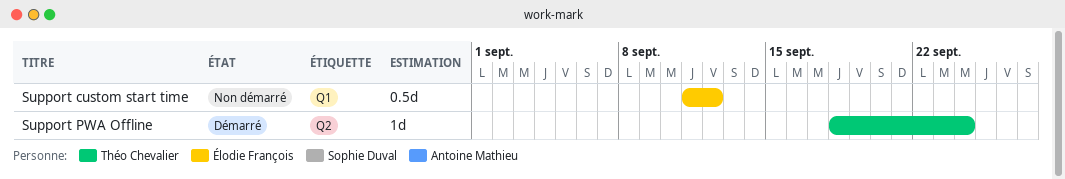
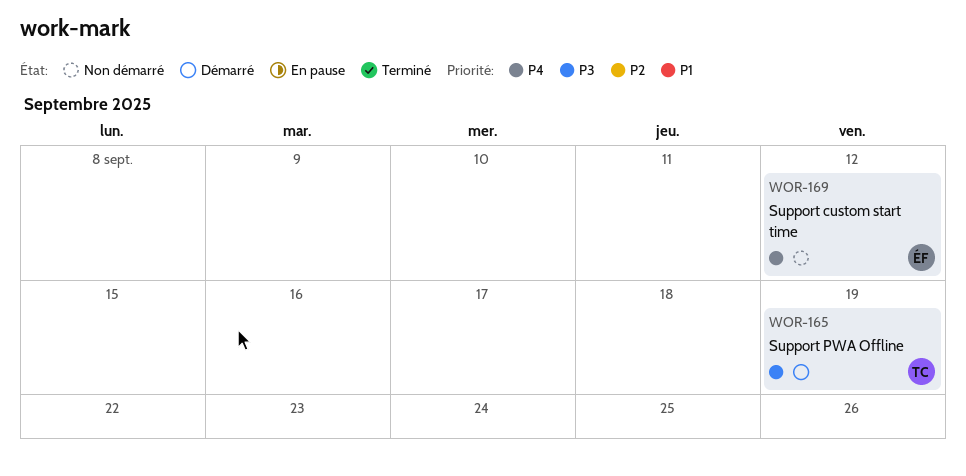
Support PWA Offline, due: Sep 24 -> Sep 19

